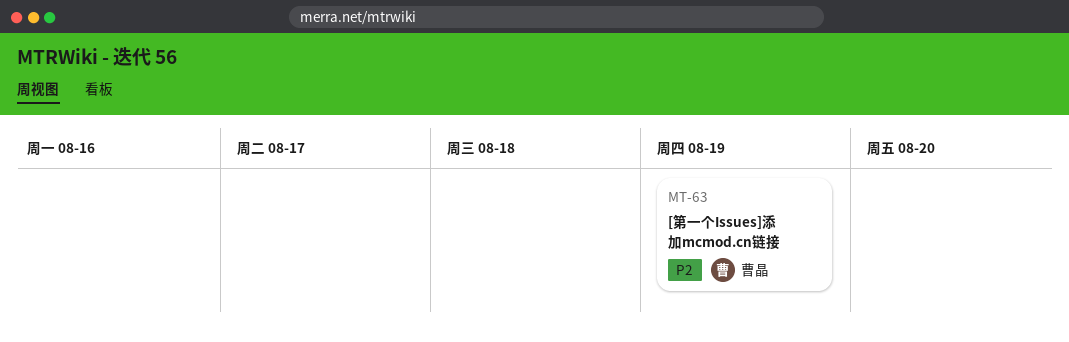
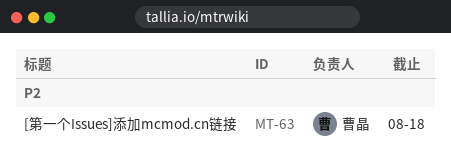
MT-63, due: Aug 19 -> Aug 18

